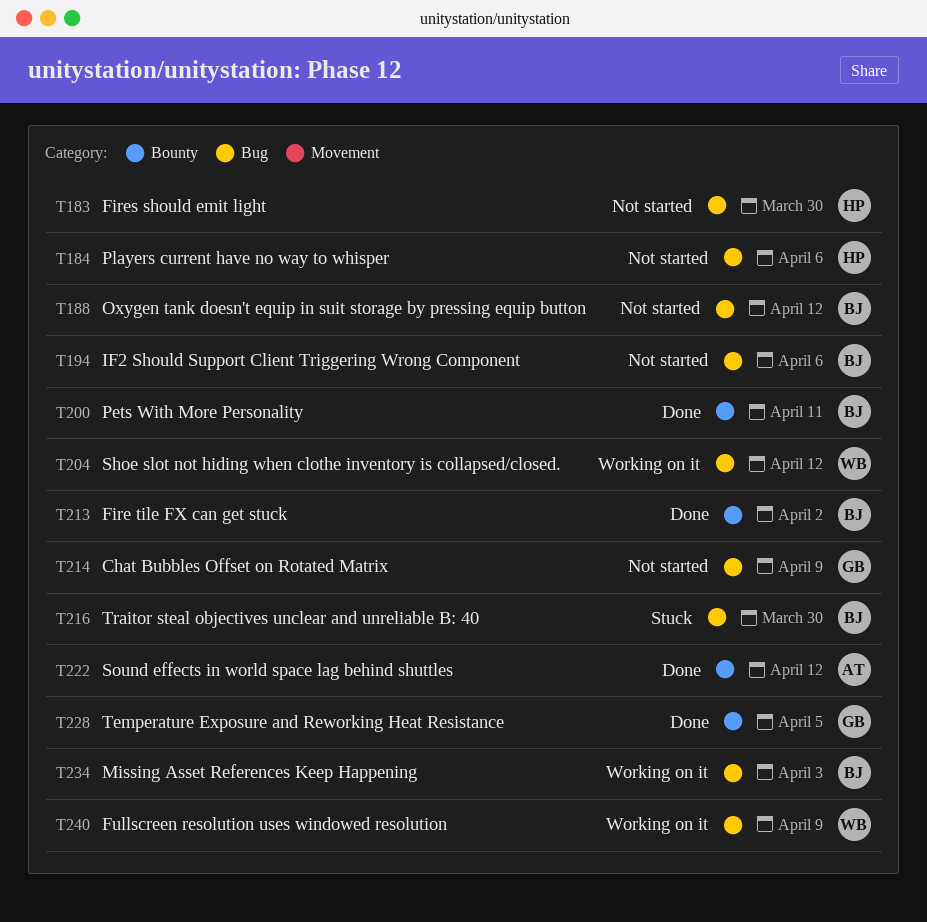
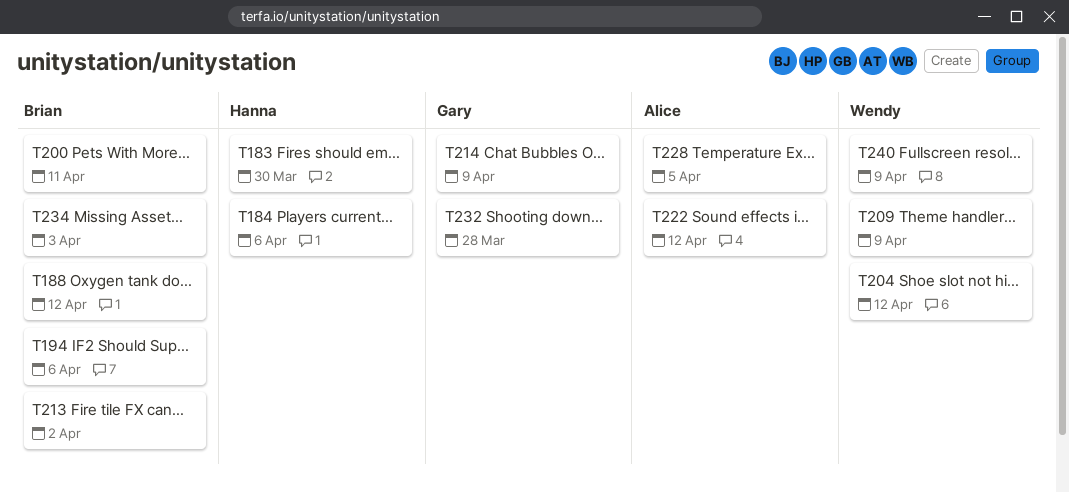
T209: none -> present
T216: present -> none
T228, owner: Gary -> Alice
T232: none -> present

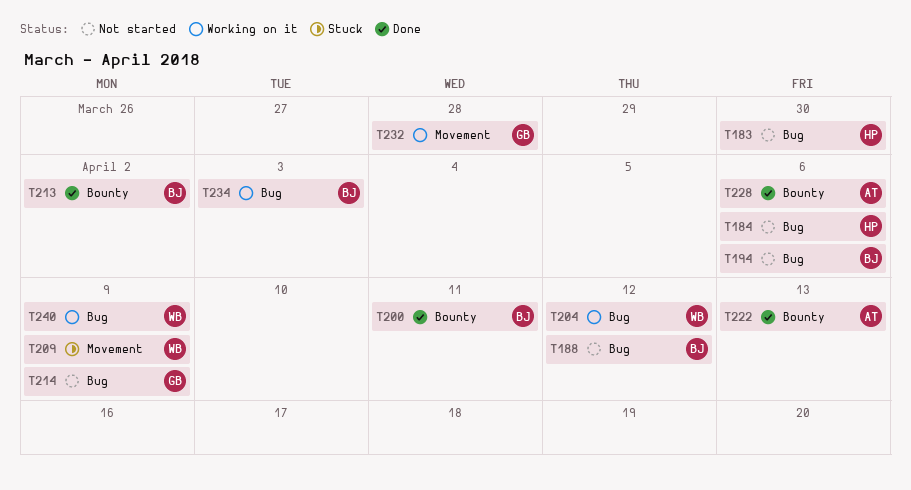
T222, due: Apr 12 -> Apr 13
T228, due: Apr 5 -> Apr 6

